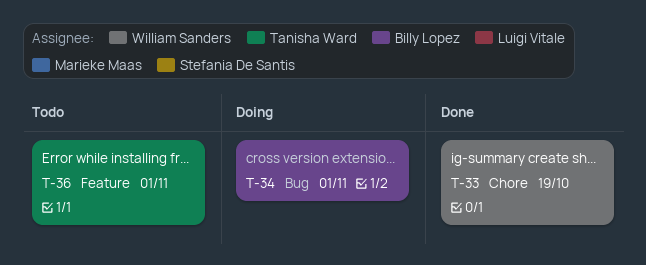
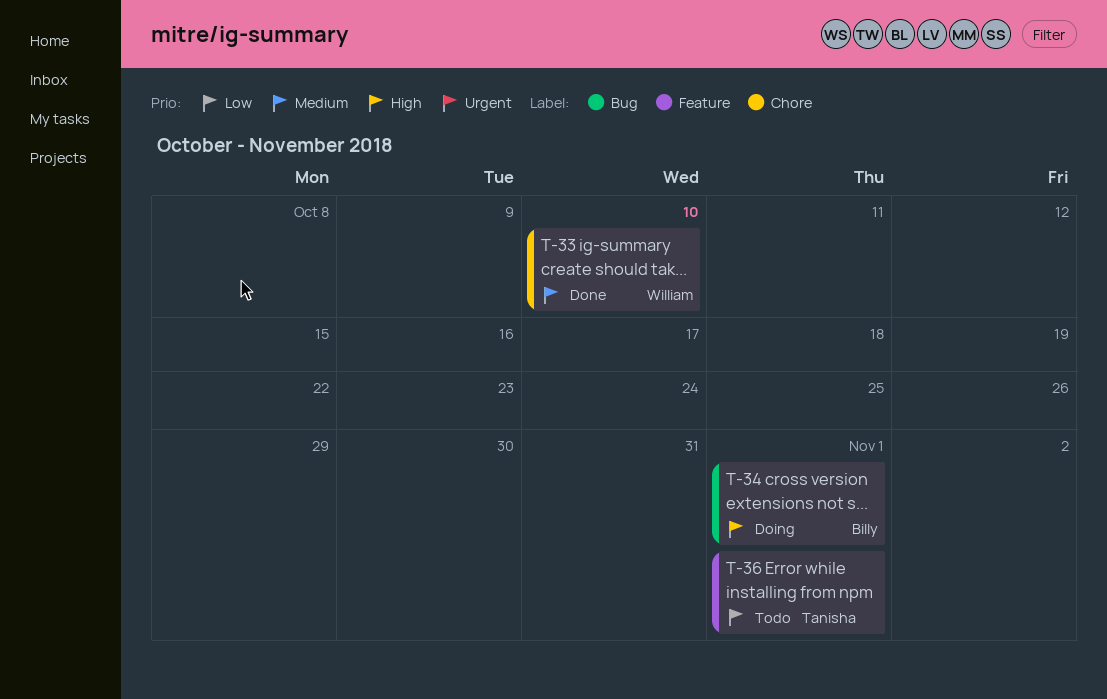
T-33, due: Oct 19 -> Oct 10

